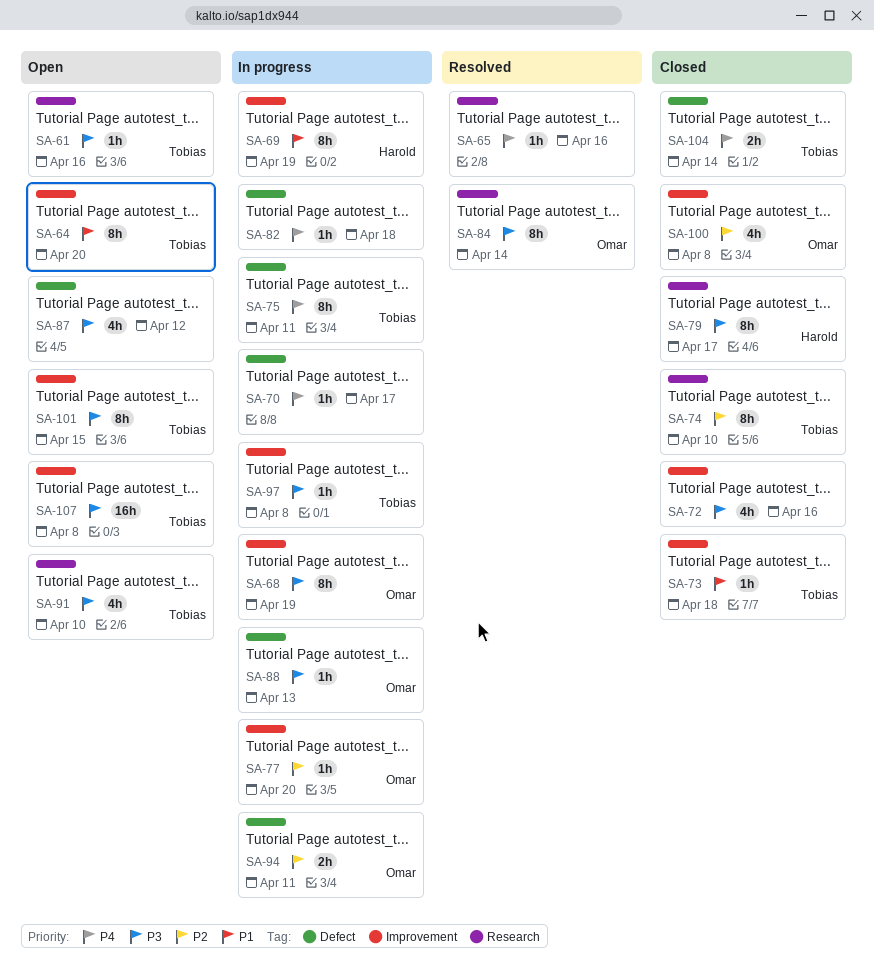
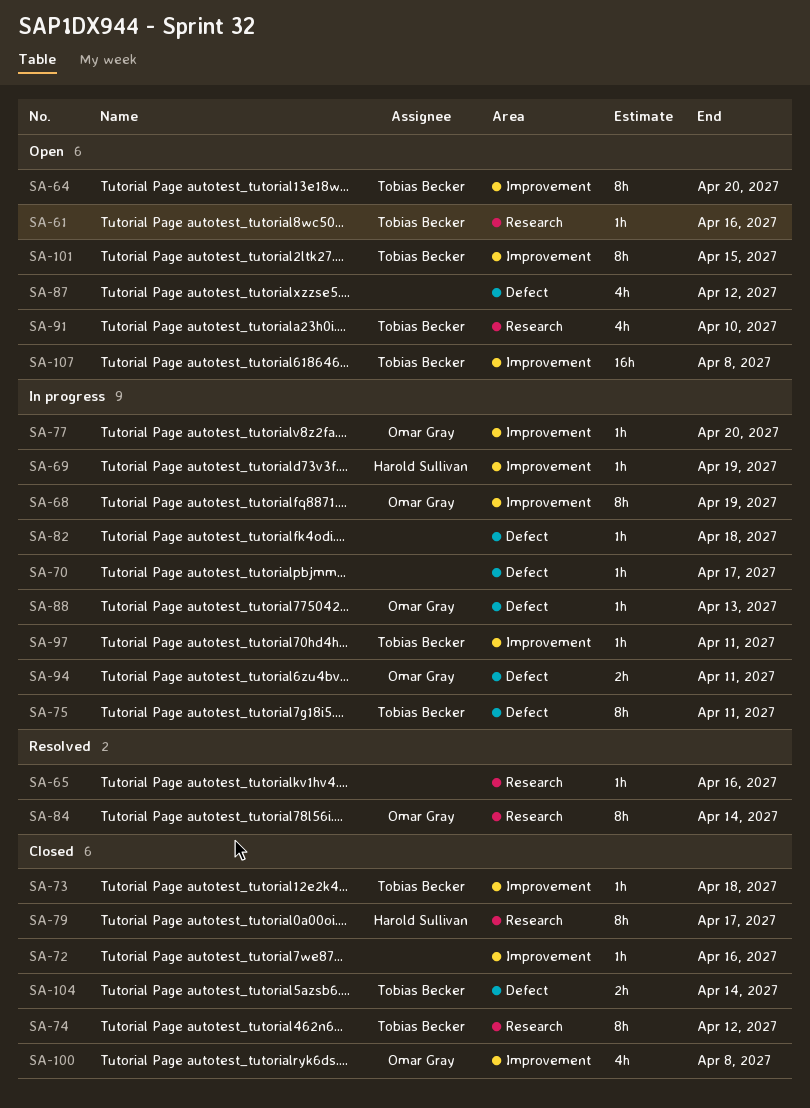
SA-69, estimate: 8h -> 1h
SA-72, estimate: 4h -> 1h
SA-74, due: Apr 10 -> Apr 12
SA-97, due: Apr 8 -> Apr 11

